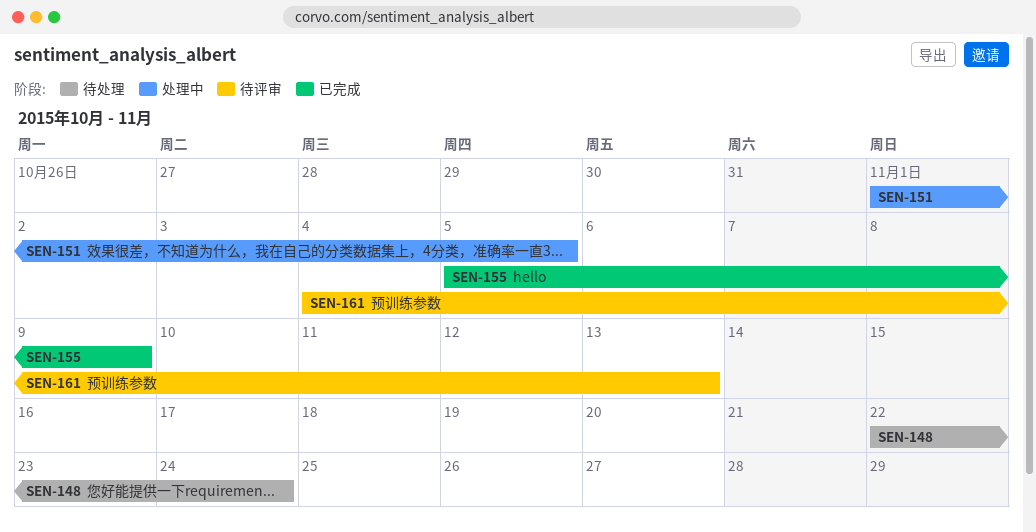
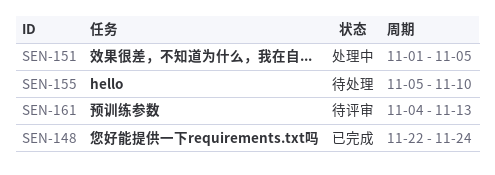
SEN-148, status: 待处理 -> 已完成
SEN-155, status: 已完成 -> 待处理
SEN-155, due: Nov 9 -> Nov 10

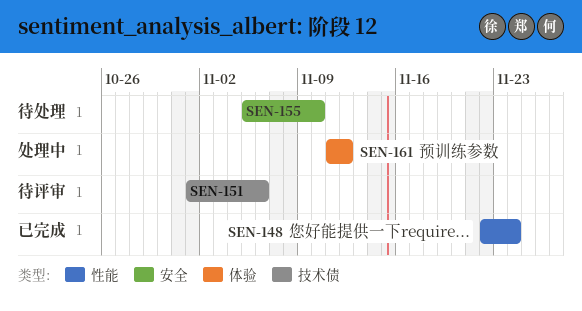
SEN-151, status: 处理中 -> 待评审
SEN-151, due: Nov 5 -> Nov 6
SEN-161, status: 待评审 -> 处理中
SEN-161, start: Nov 4 -> Nov 11
SEN-161, due: Nov 13 -> Nov 12

